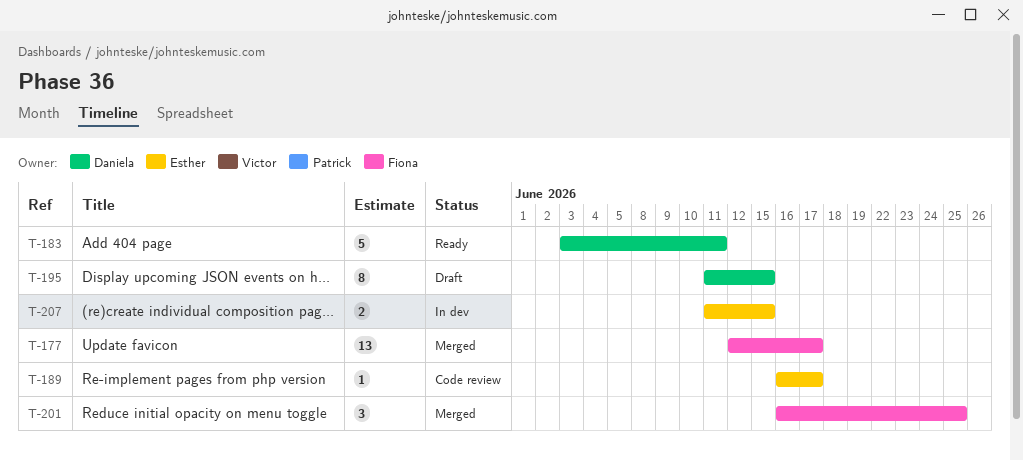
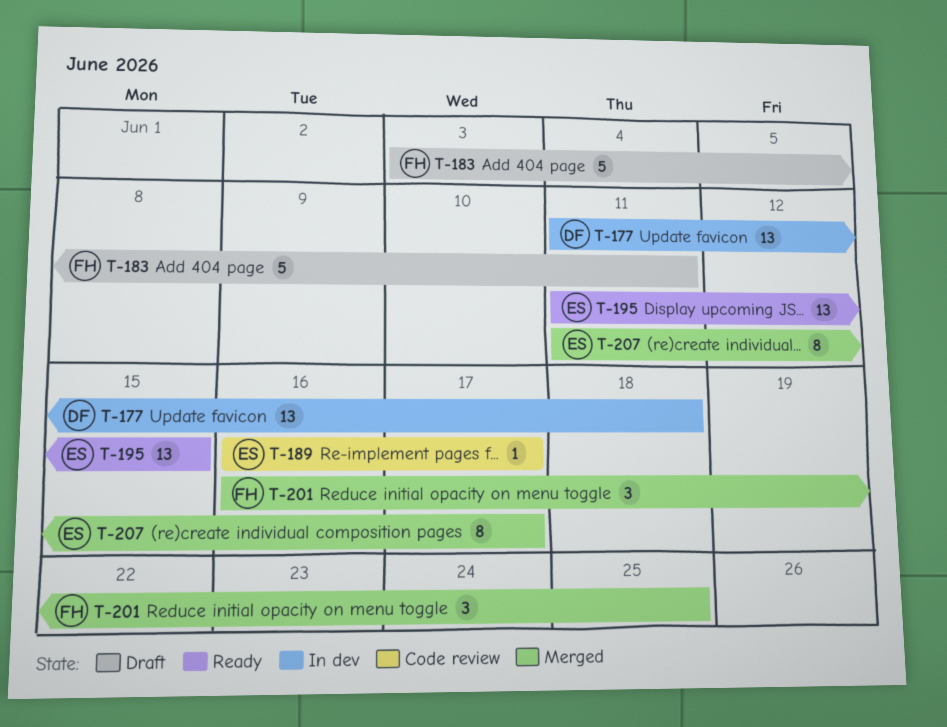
T-177, status: Merged -> In dev
T-177, owner: Fiona -> Daniela
T-177, start: Jun 12 -> Jun 11
T-177, due: Jun 17 -> Jun 18
T-183, status: Ready -> Draft
T-183, owner: Daniela -> Fiona
T-195, status: Draft -> Ready
T-195, owner: Daniela -> Esther
T-195, estimate: 8 -> 13
T-207, status: In dev -> Merged
T-207, estimate: 2 -> 8
T-207, due: Jun 15 -> Jun 17

